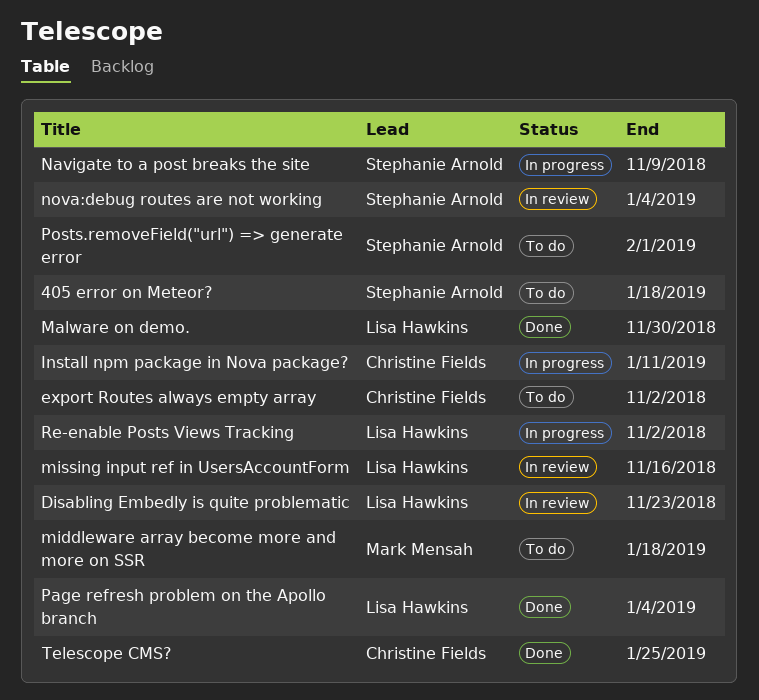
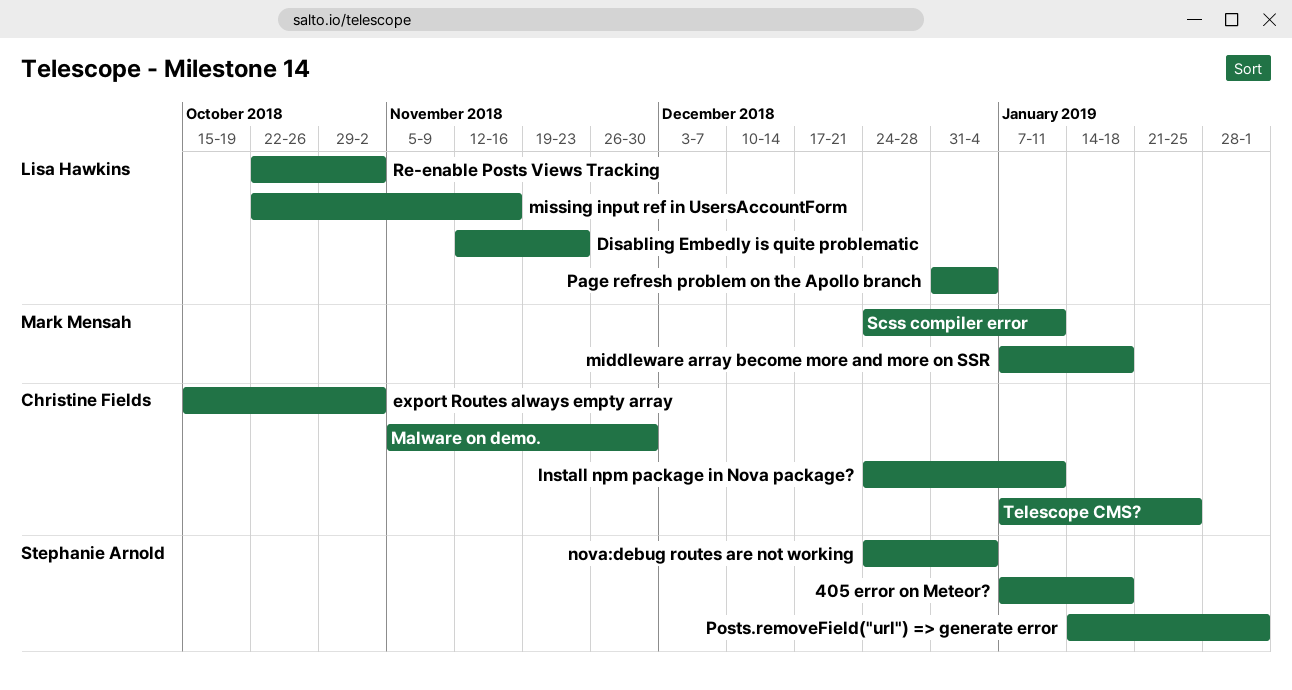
Malware on demo., owner: Lisa Hawkins -> Christine Fields
Navigate to a post breaks the site: present -> none
Scss compiler error: none -> present

